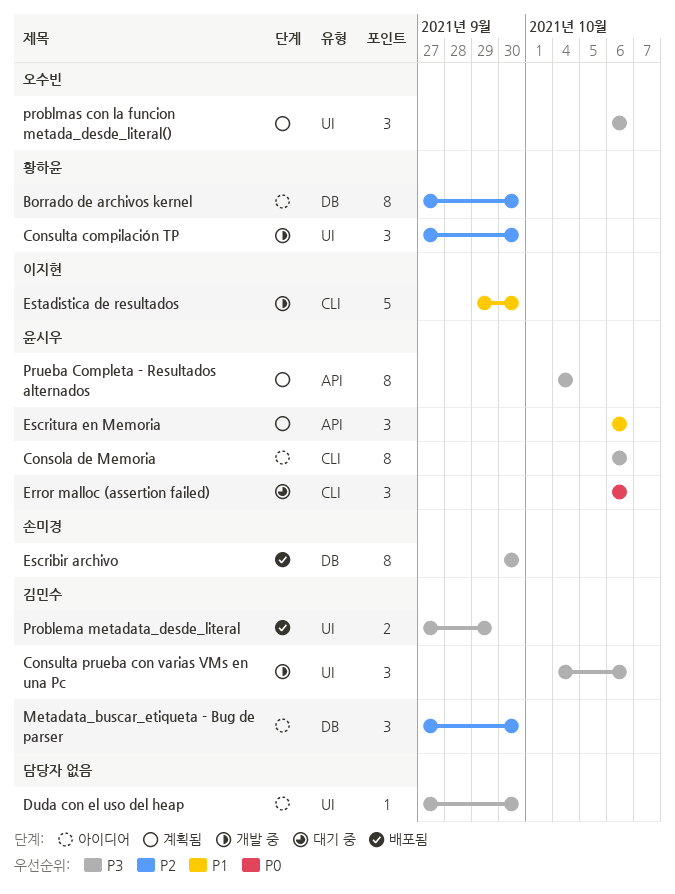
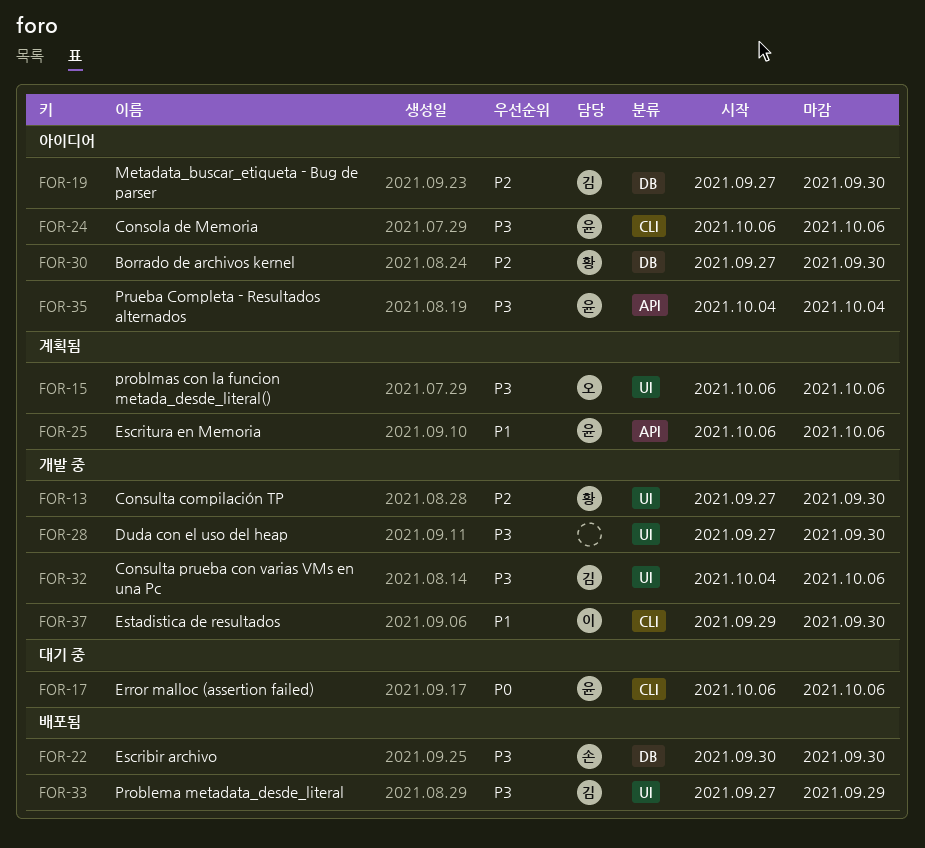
Duda con el uso del heap, status: 아이디어 -> 개발 중
Prueba Completa - Resultados alternados, status: 계획됨 -> 아이디어

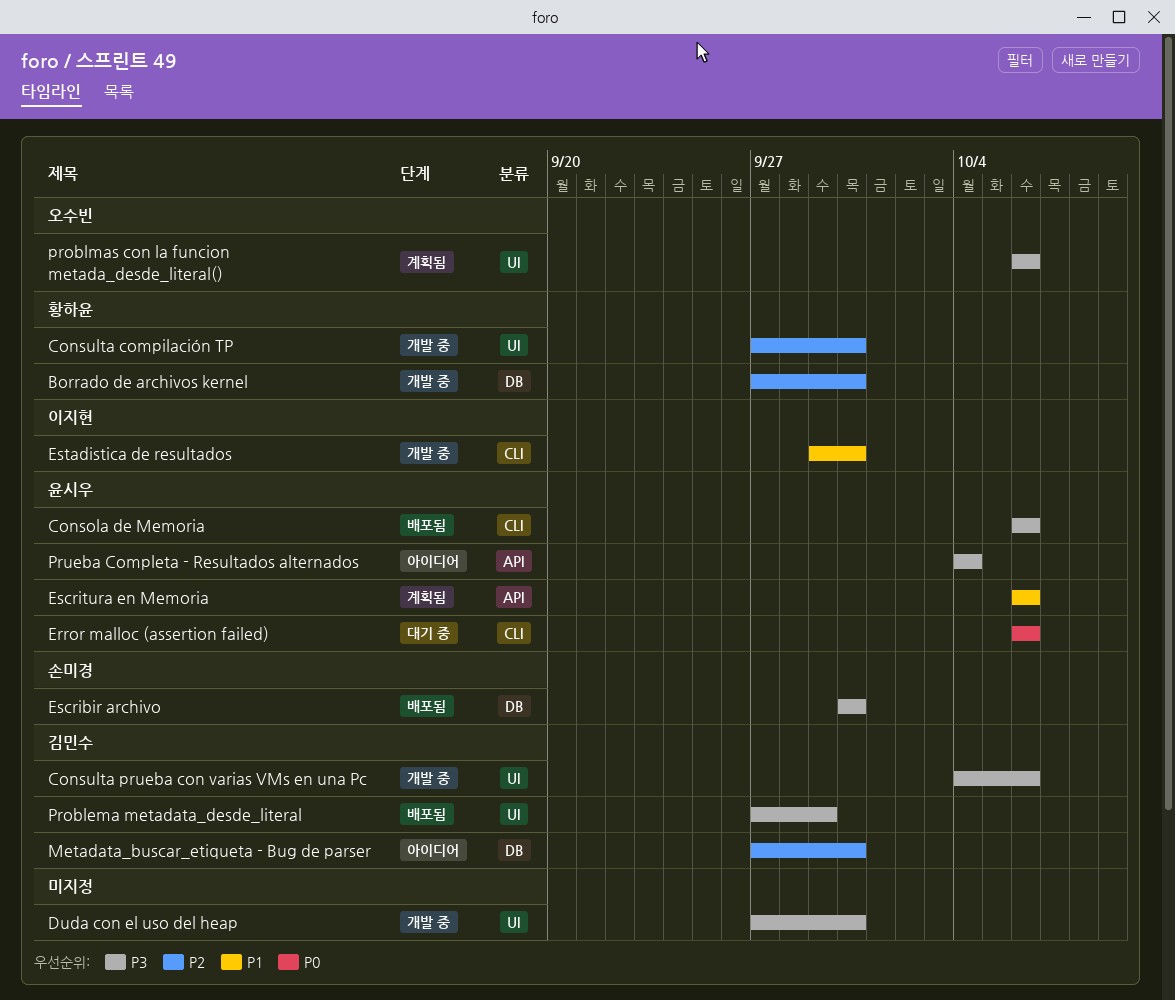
Borrado de archivos kernel, status: 아이디어 -> 개발 중
Consola de Memoria, status: 아이디어 -> 배포됨

